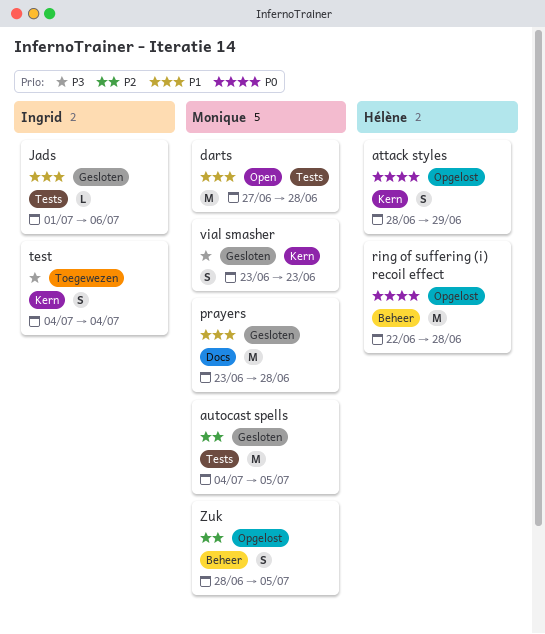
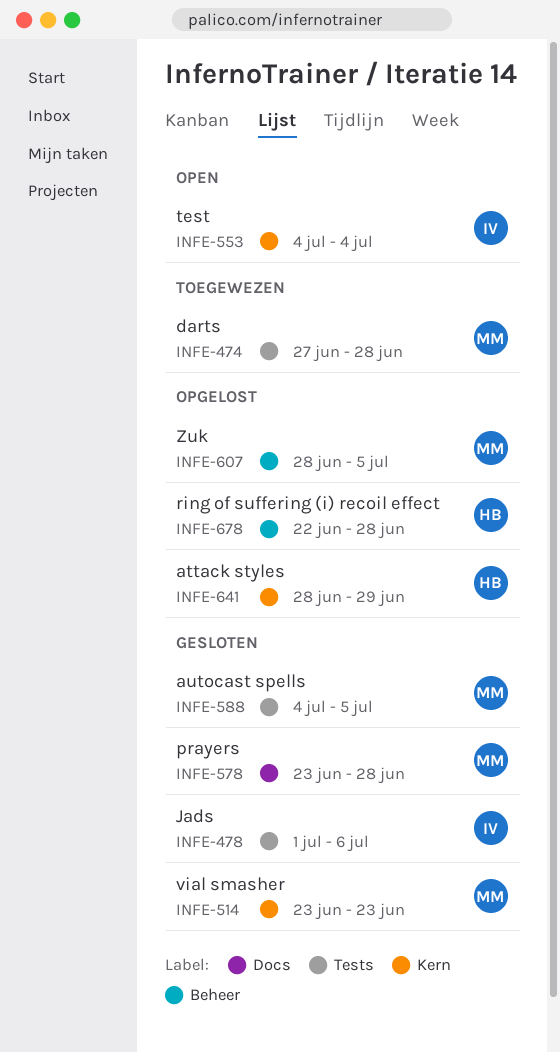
darts, status: Open -> Toegewezen
test, status: Toegewezen -> Open

